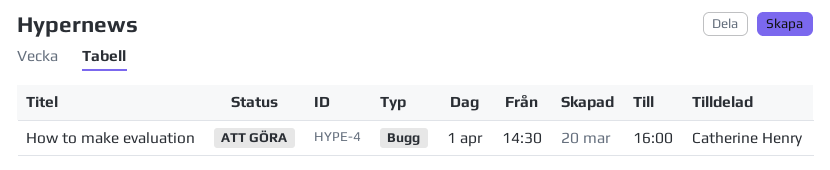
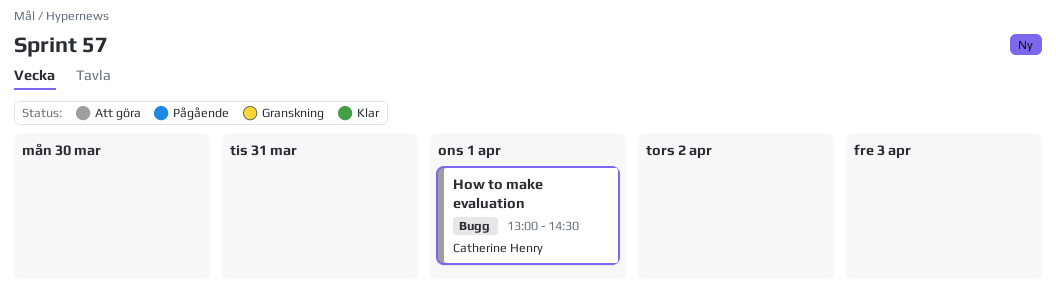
How to make evaluation, begins: 14:30 -> 13:00
How to make evaluation, ends: 16:00 -> 14:30

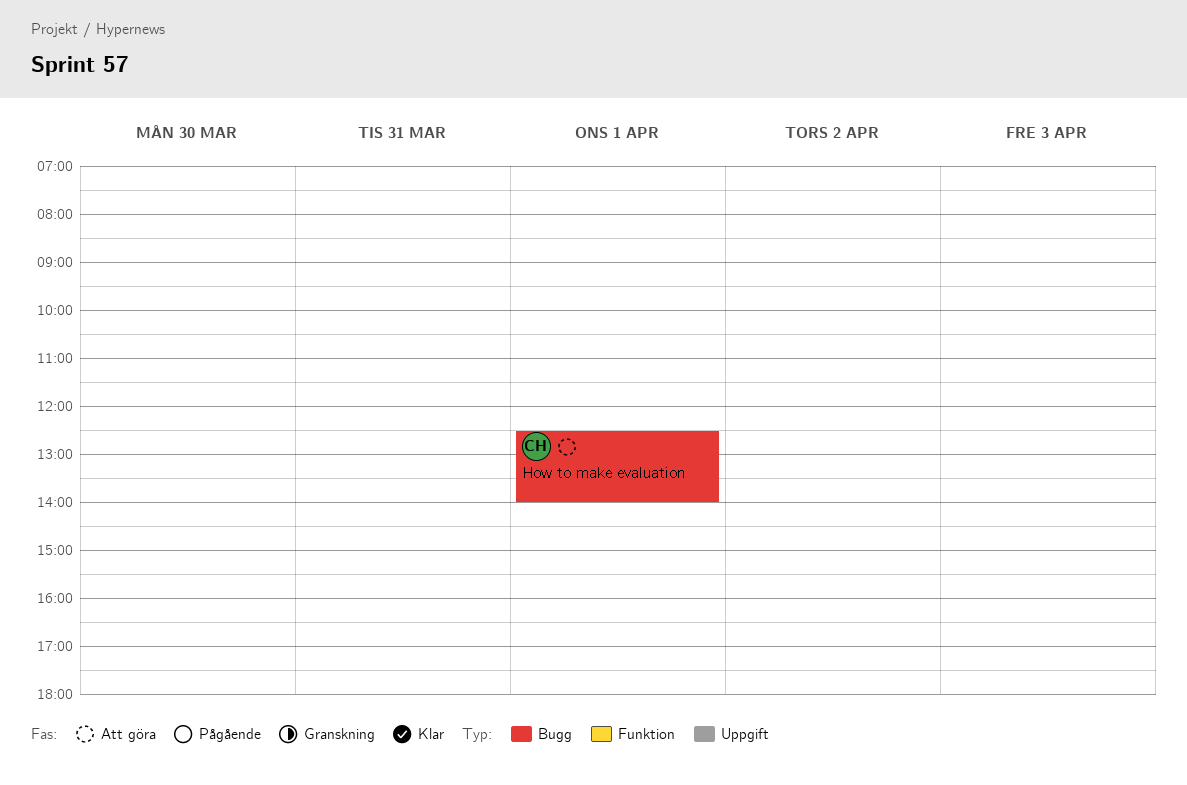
How to make evaluation, begins: 13:00 -> 12:30
How to make evaluation, ends: 14:30 -> 14:00

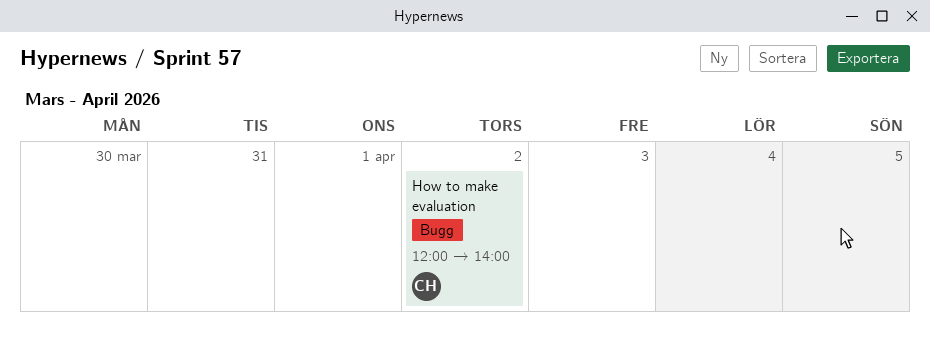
How to make evaluation, day: Apr 1 -> Apr 2
How to make evaluation, begins: 12:30 -> 12:00

